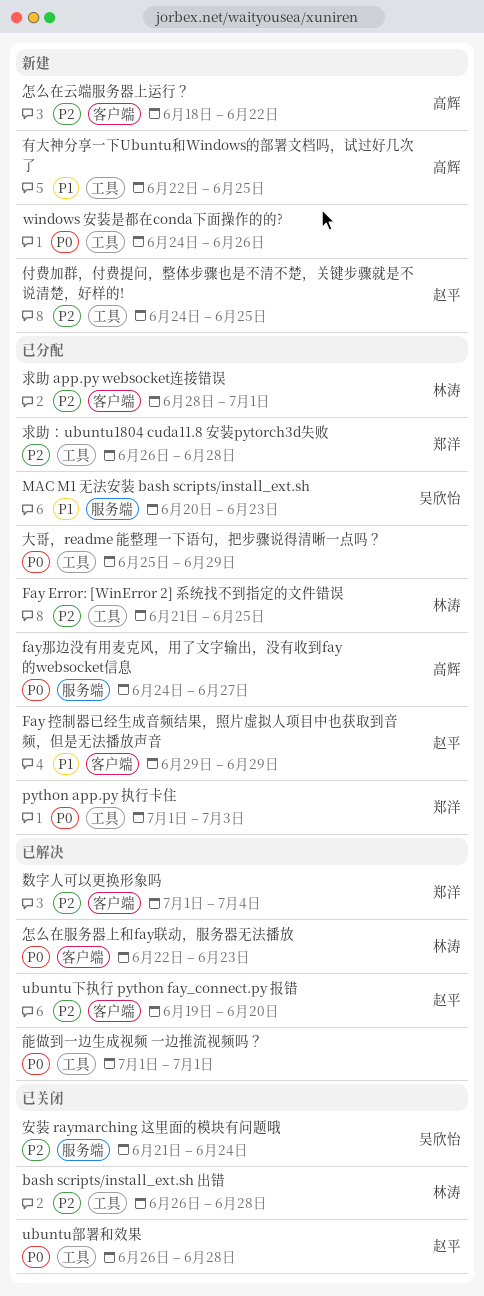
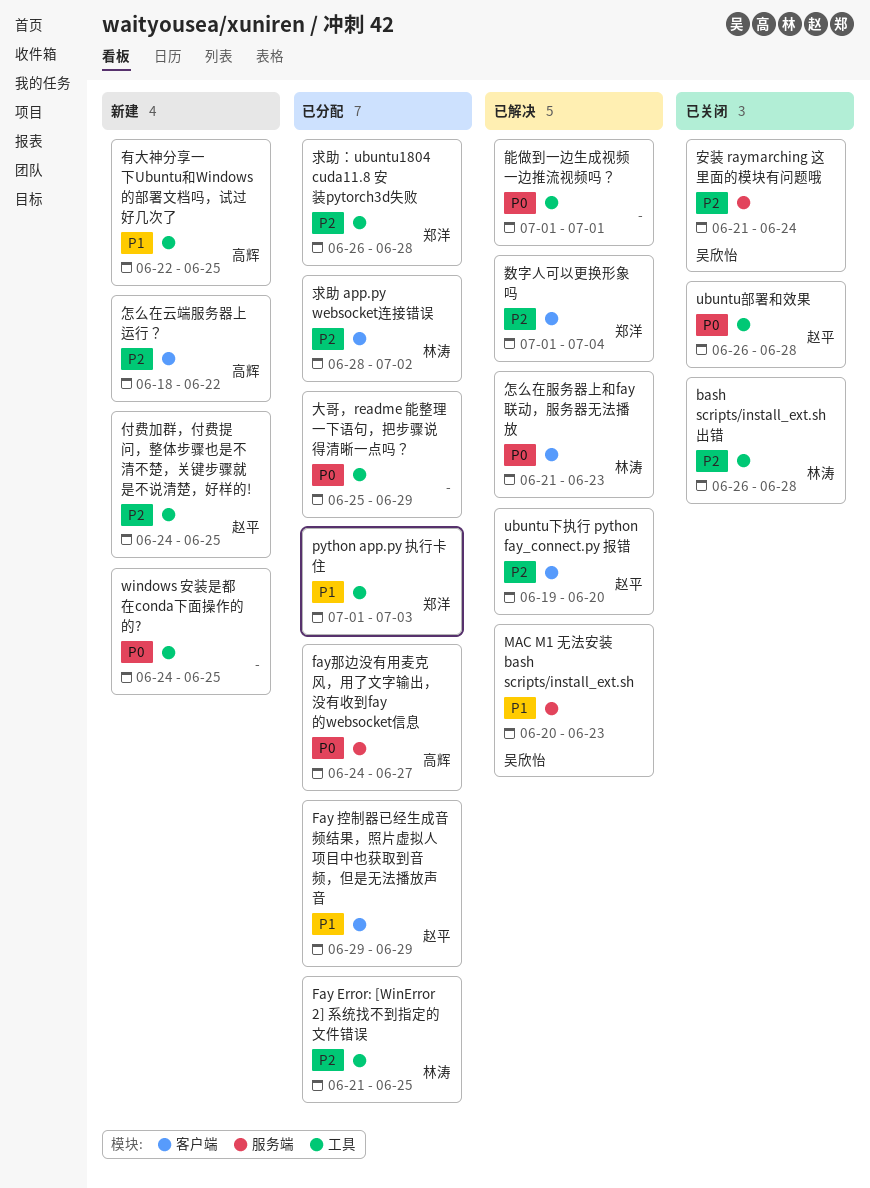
MAC M1 无法安装 bash scripts/install_ext.sh, status: 已分配 -> 已解决
python app.py 执行卡住, priority: P0 -> P1
windows 安装是都在conda下面操作的的?, due: Jun 26 -> Jun 25
怎么在服务器上和fay联动，服务器无法播放, start: Jun 22 -> Jun 21
求助 app.py websocket连接错误, due: Jul 1 -> Jul 2

